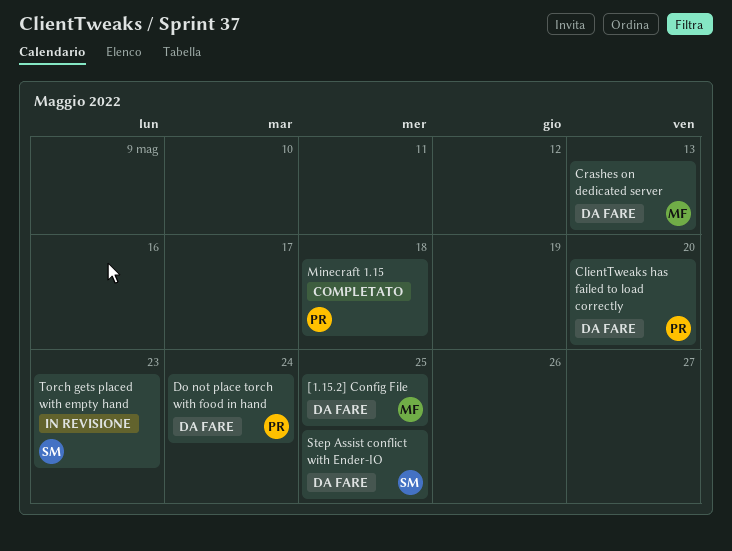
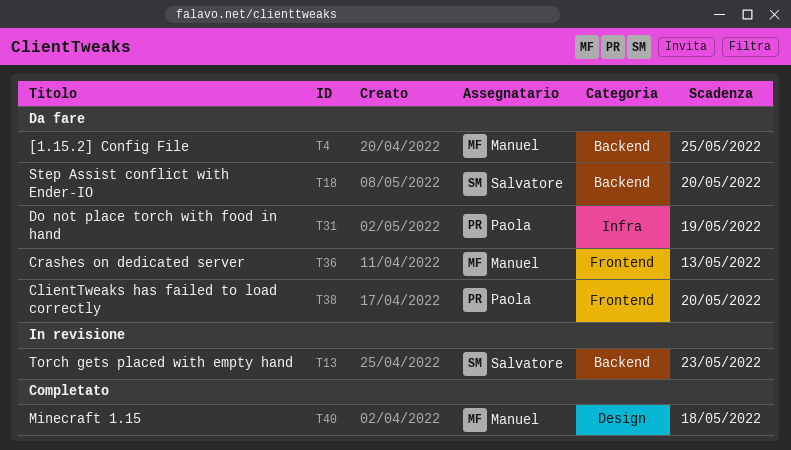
Do not place torch with food in hand, due: May 24 -> May 19
Minecraft 1.15, owner: Paola -> Manuel
Step Assist conflict with Ender-IO, due: May 25 -> May 20

